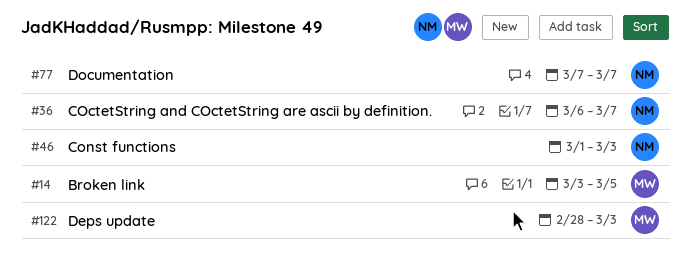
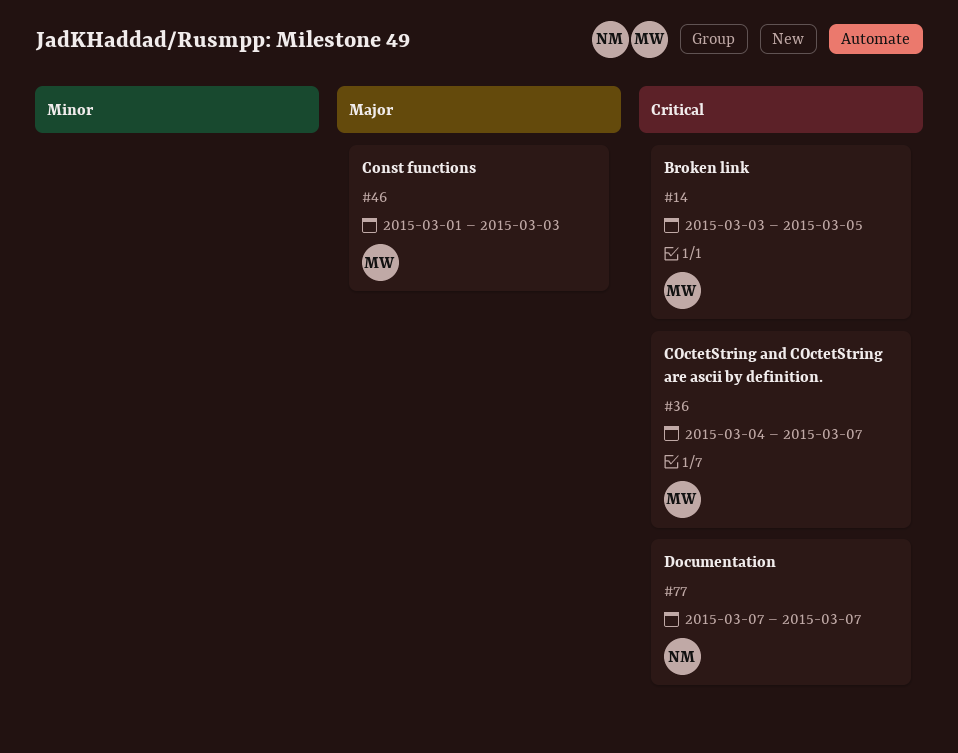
#36, owner: NM -> MW
#36, start: Mar 6 -> Mar 4
#46, owner: NM -> MW
#122: present -> none

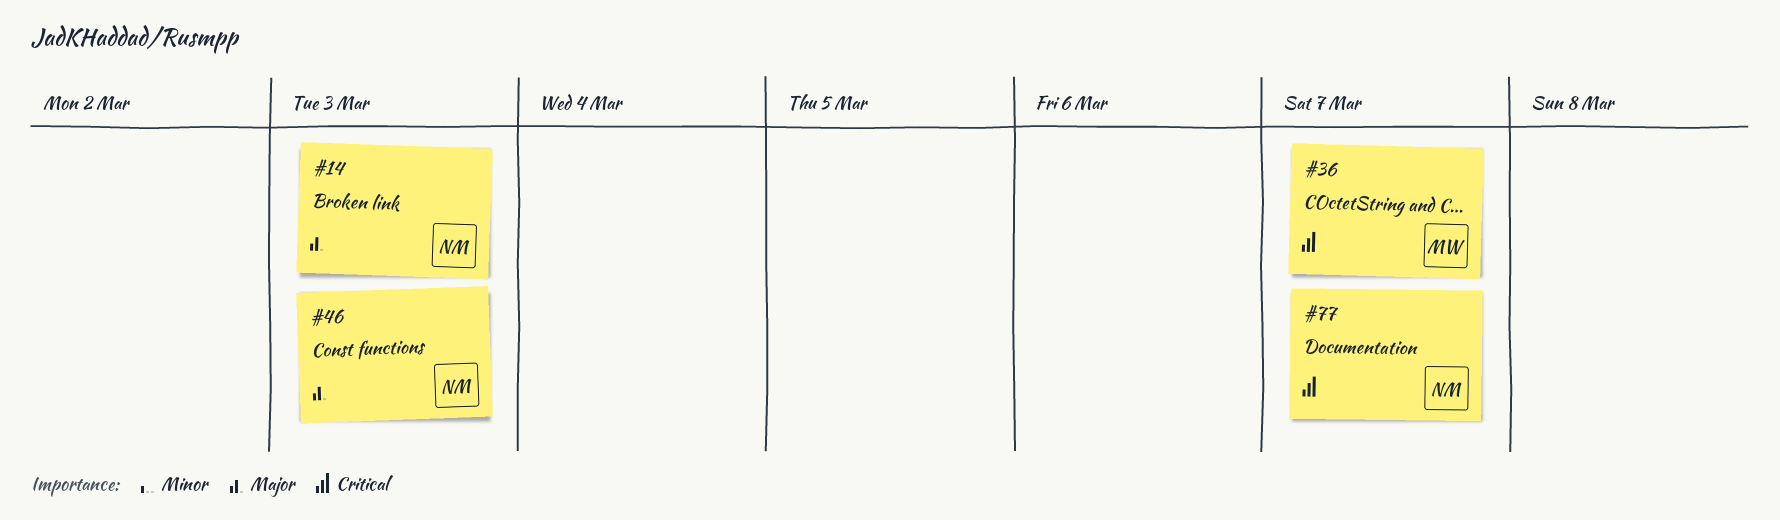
#14, owner: MW -> NM
#14, priority: Critical -> Major
#14, due: Mar 5 -> Mar 3
#46, owner: MW -> NM

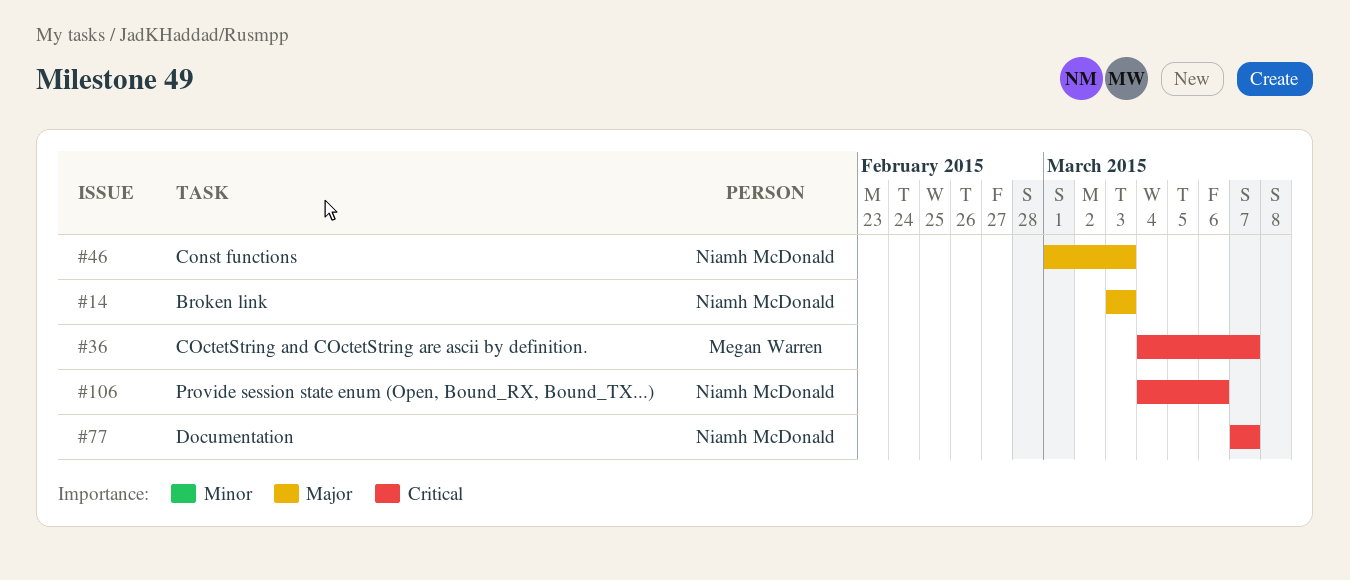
#106: none -> present

